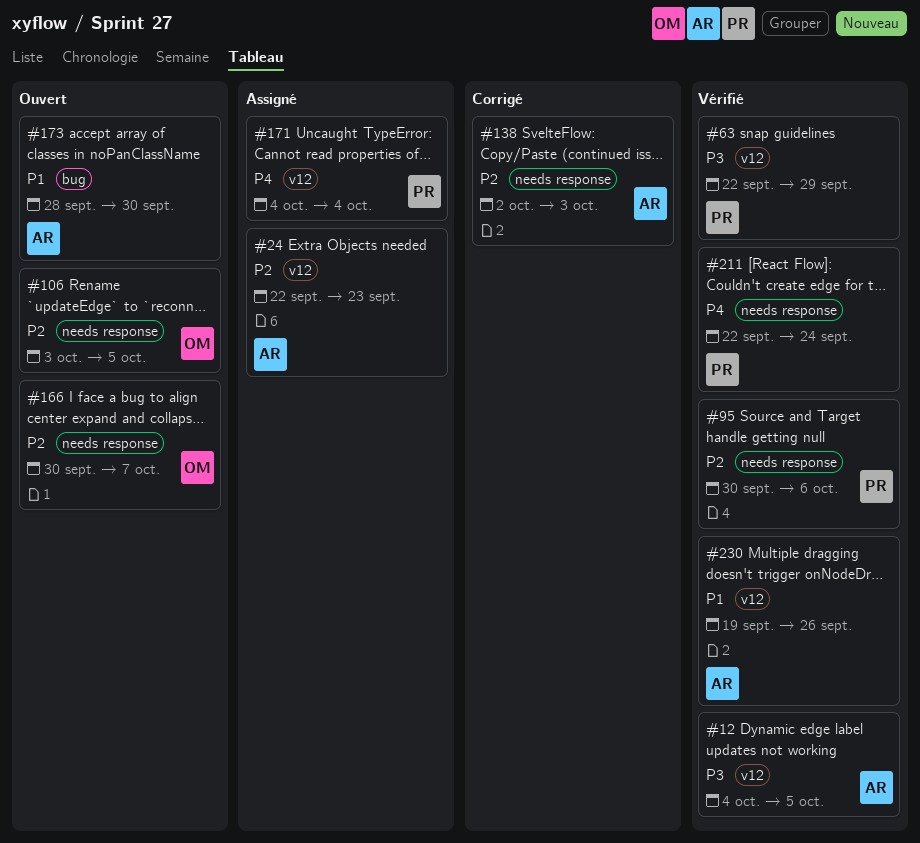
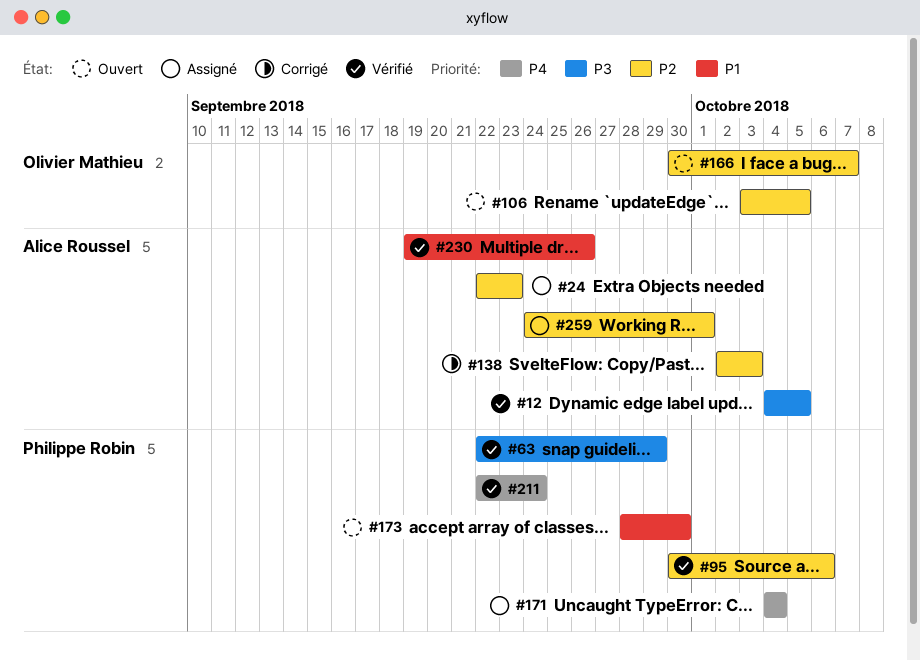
#173, owner: Alice Roussel -> Philippe Robin
#259: none -> present

